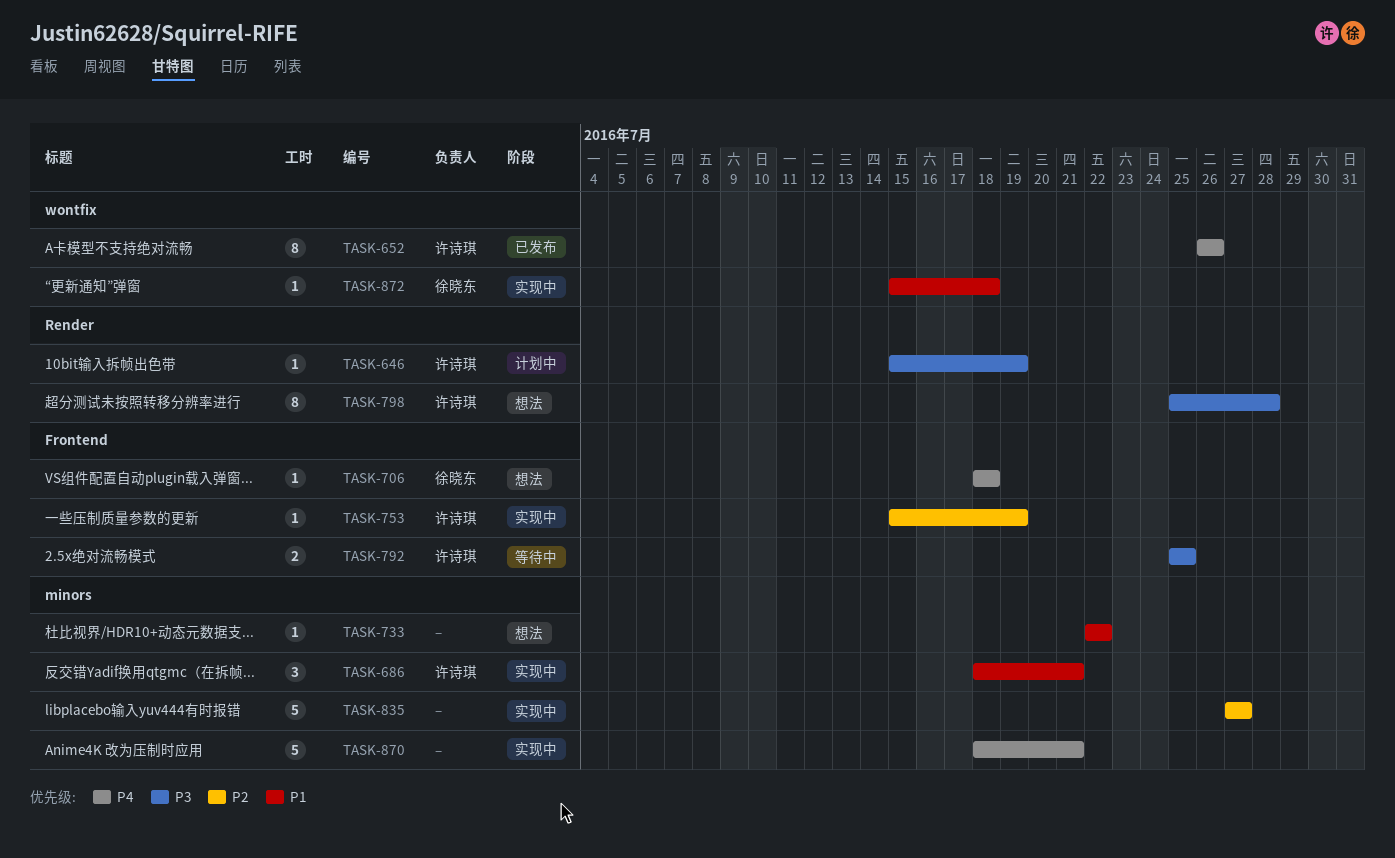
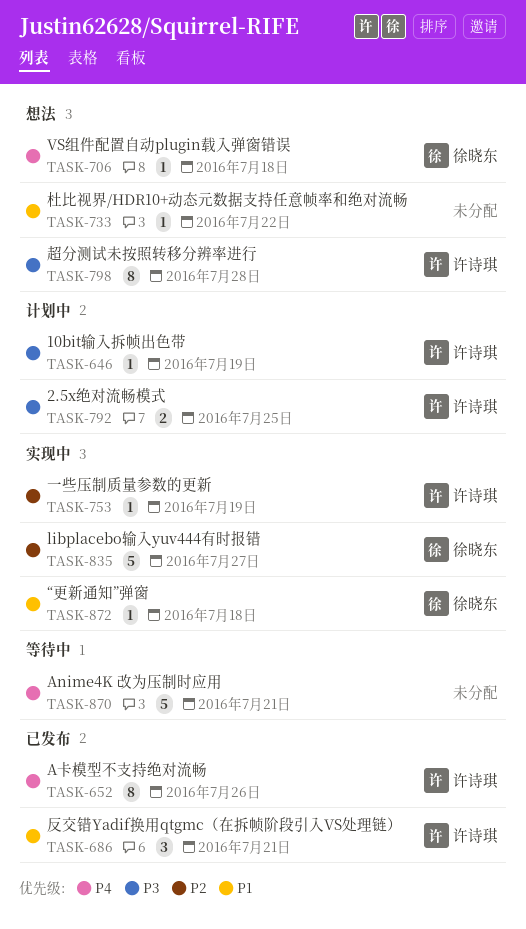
TASK-686, status: 实现中 -> 已发布
TASK-792, status: 等待中 -> 计划中
TASK-835, owner: none -> 徐晓东
TASK-870, status: 实现中 -> 等待中

